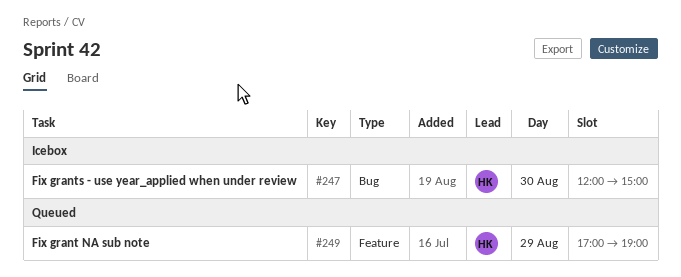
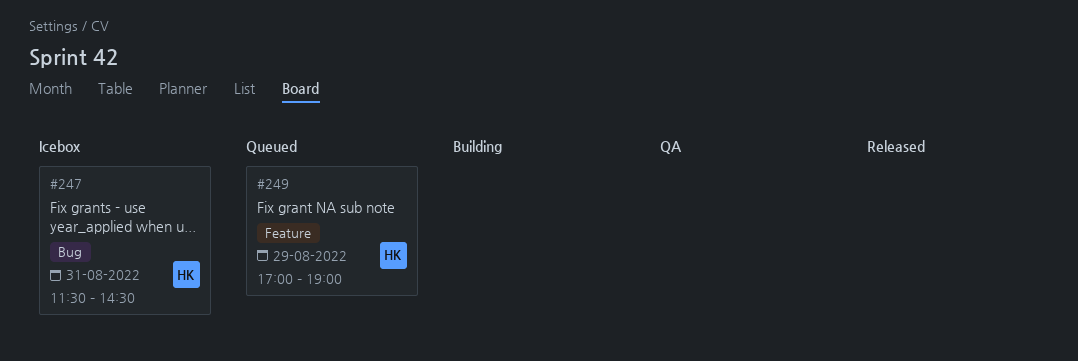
#247, day: Aug 30 -> Aug 31
#247, begins: 12:00 -> 11:30
#247, ends: 15:00 -> 14:30

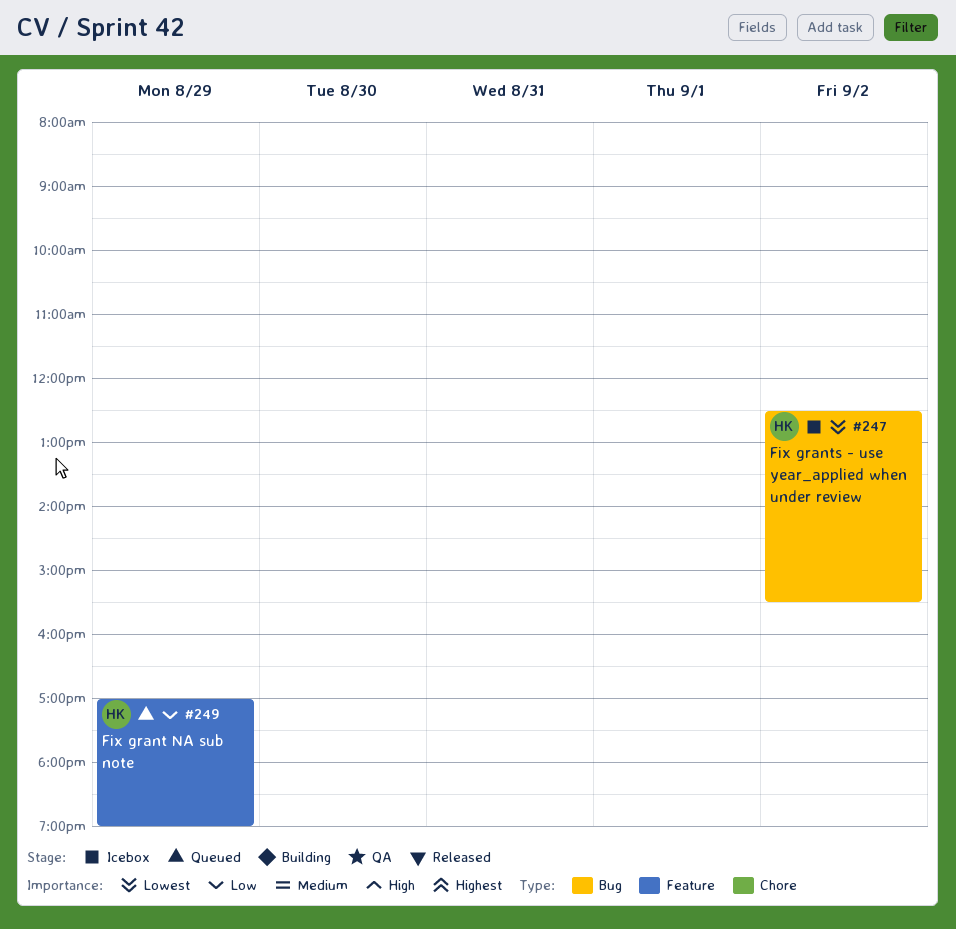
#247, day: Aug 31 -> Sep 2
#247, begins: 11:30 -> 12:30
#247, ends: 14:30 -> 15:30

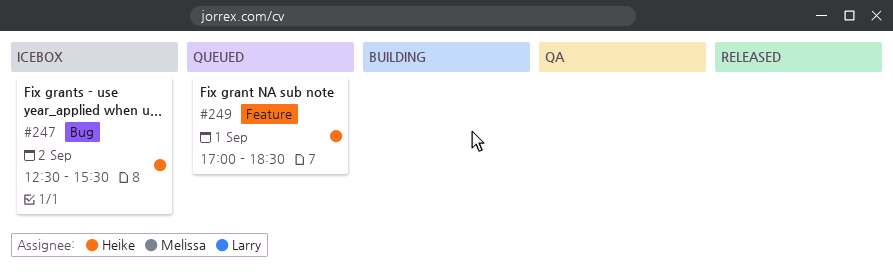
#249, day: Aug 29 -> Sep 1
#249, ends: 19:00 -> 18:30

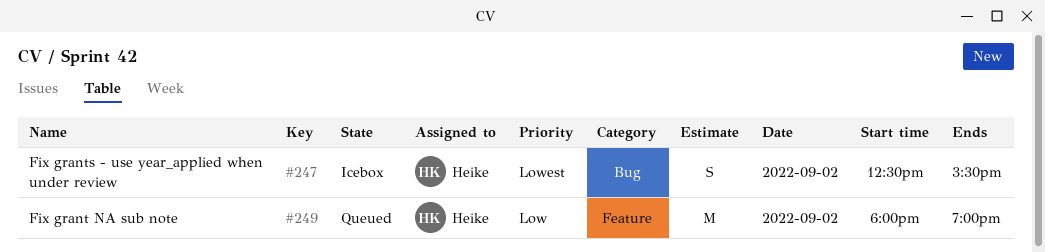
#249, day: Sep 1 -> Sep 2
#249, begins: 17:00 -> 18:00
#249, ends: 18:30 -> 19:00

